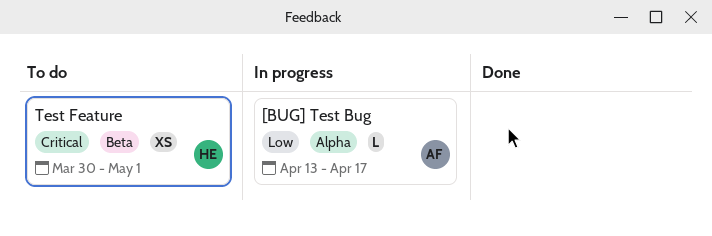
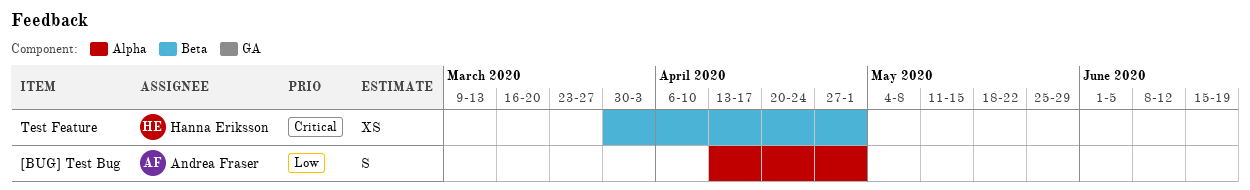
[BUG] Test Bug, estimate: L -> S
[BUG] Test Bug, due: Apr 17 -> May 1

